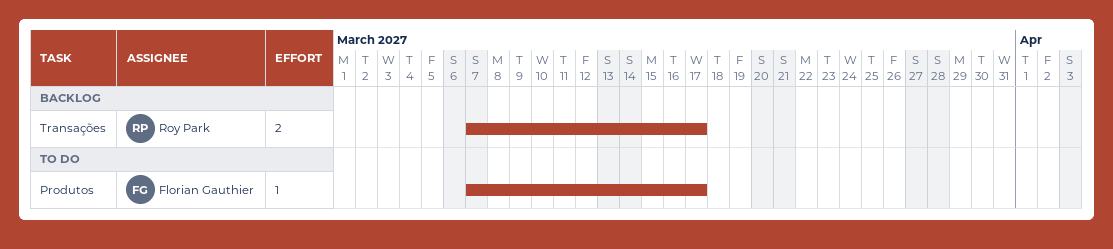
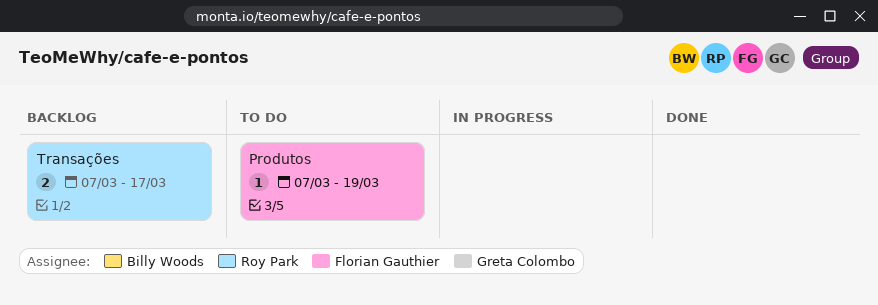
Produtos, due: Mar 17 -> Mar 19

